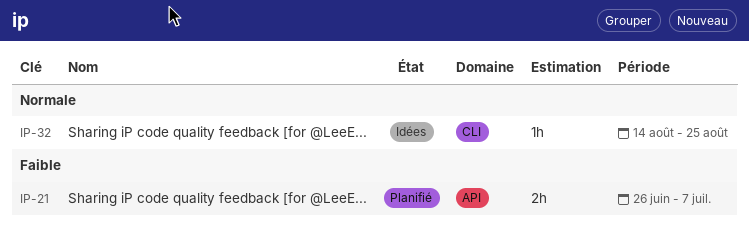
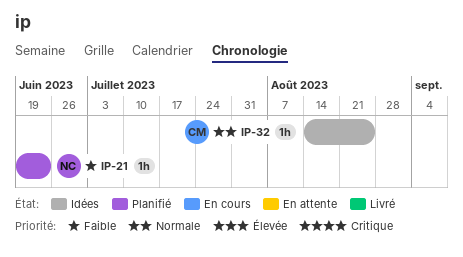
IP-21, estimate: 2h -> 1h
IP-21, start: Jun 26 -> Jun 19
IP-21, due: Jul 7 -> Jun 23

